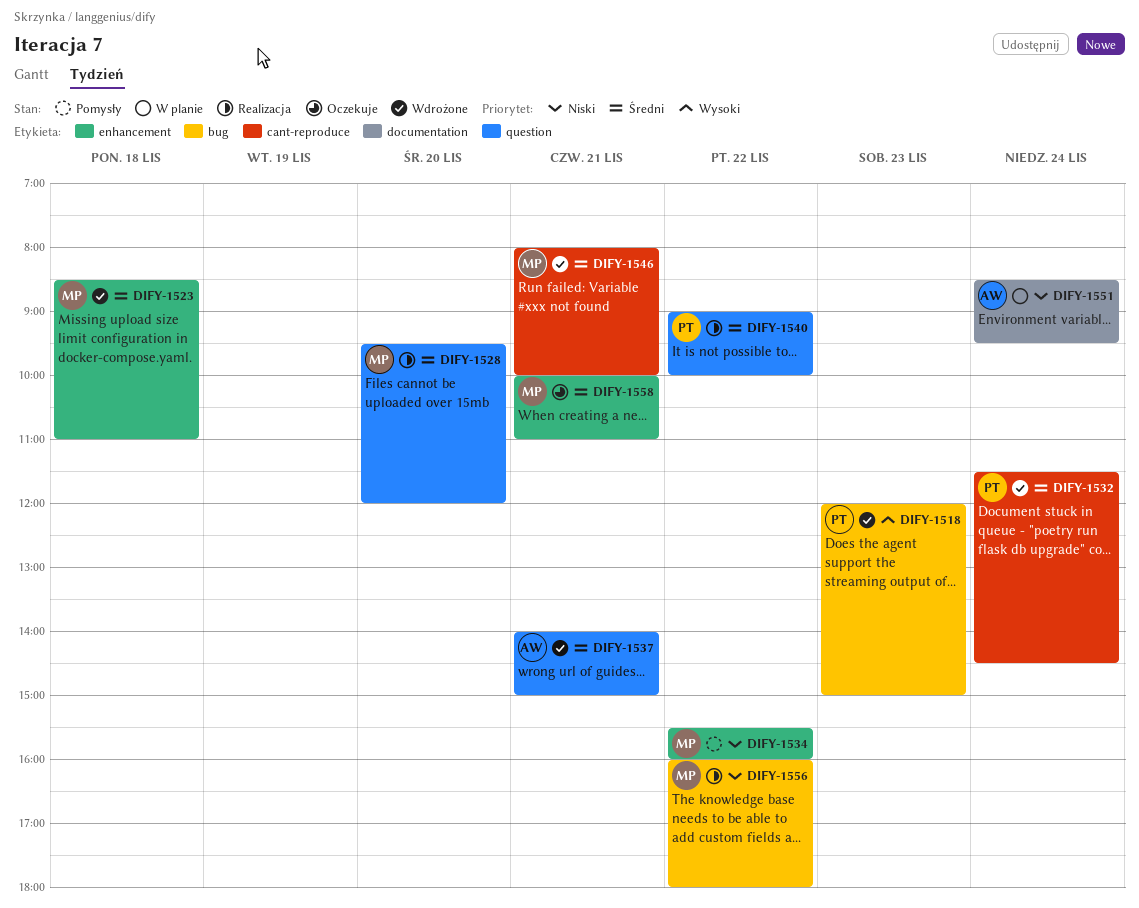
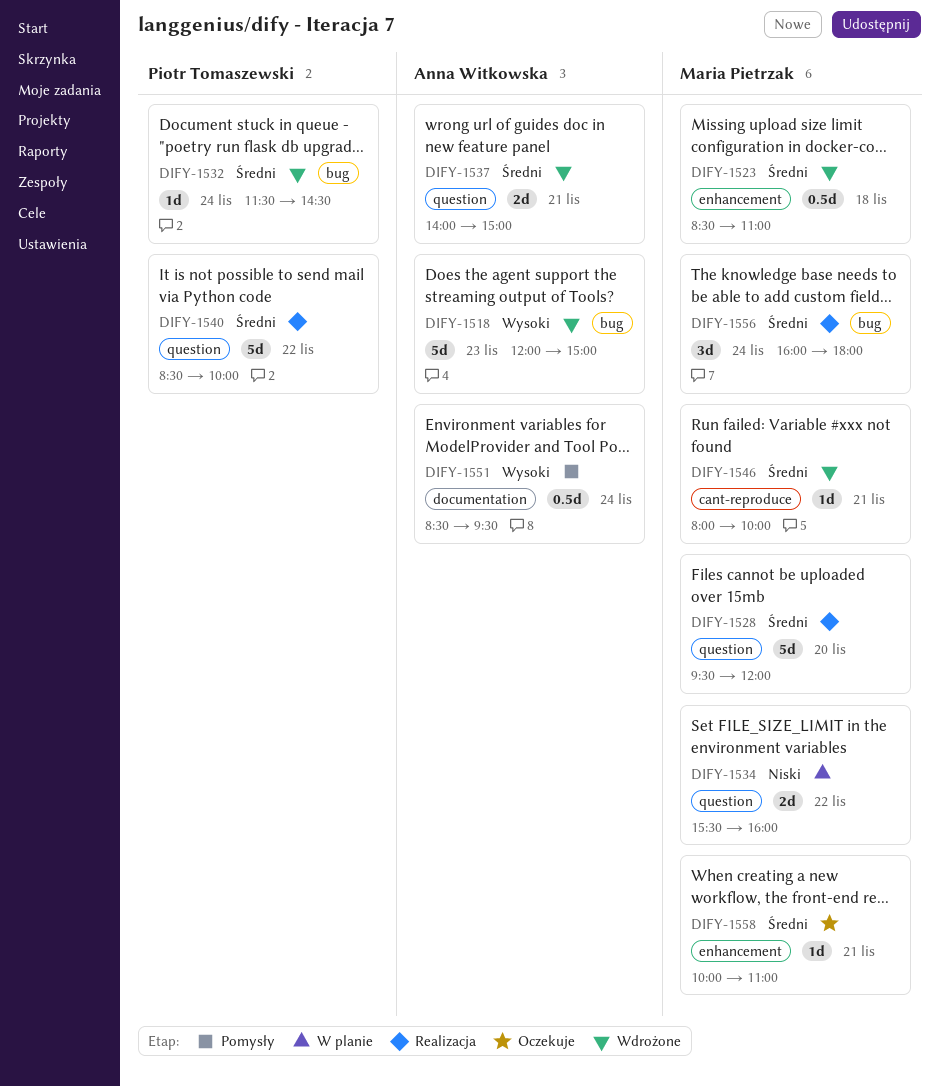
DIFY-1518, owner: Piotr Tomaszewski -> Anna Witkowska
DIFY-1532, label: cant-reproduce -> bug
DIFY-1534, status: Pomysły -> W planie
DIFY-1534, label: enhancement -> question
DIFY-1540, begins: 09:00 -> 08:30
DIFY-1551, status: W planie -> Pomysły
DIFY-1551, priority: Niski -> Wysoki
DIFY-1556, priority: Niski -> Średni
DIFY-1556, day: Nov 22 -> Nov 24

